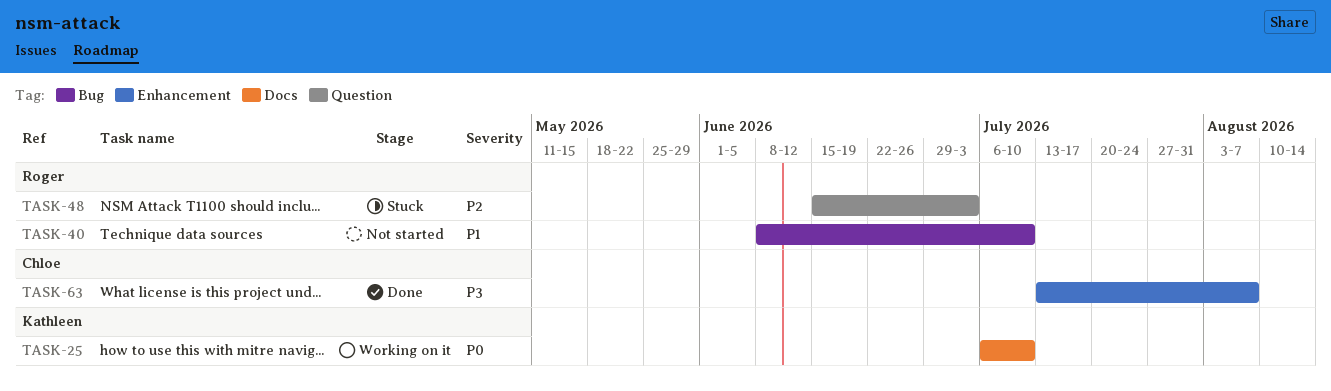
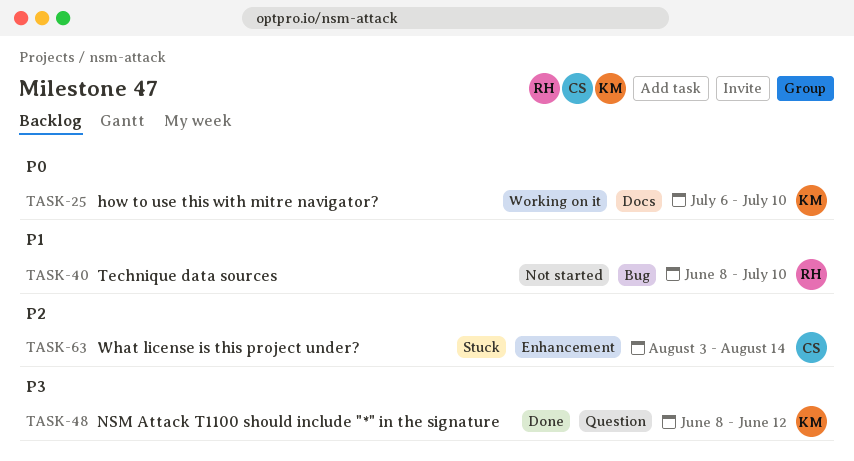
TASK-48, status: Stuck -> Done
TASK-48, owner: Roger -> Kathleen
TASK-48, priority: P2 -> P3
TASK-48, start: Jun 15 -> Jun 8
TASK-48, due: Jul 3 -> Jun 12
TASK-63, status: Done -> Stuck
TASK-63, priority: P3 -> P2
TASK-63, start: Jul 13 -> Aug 3
TASK-63, due: Aug 7 -> Aug 14

